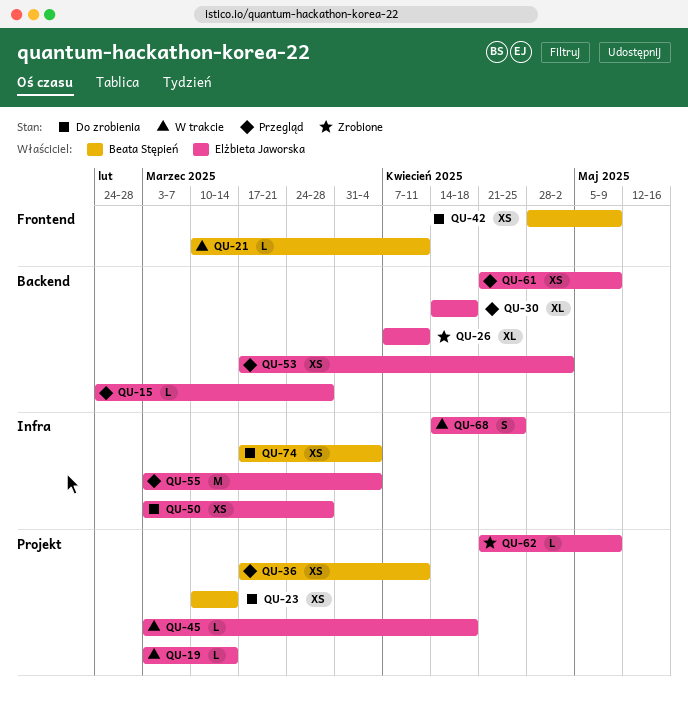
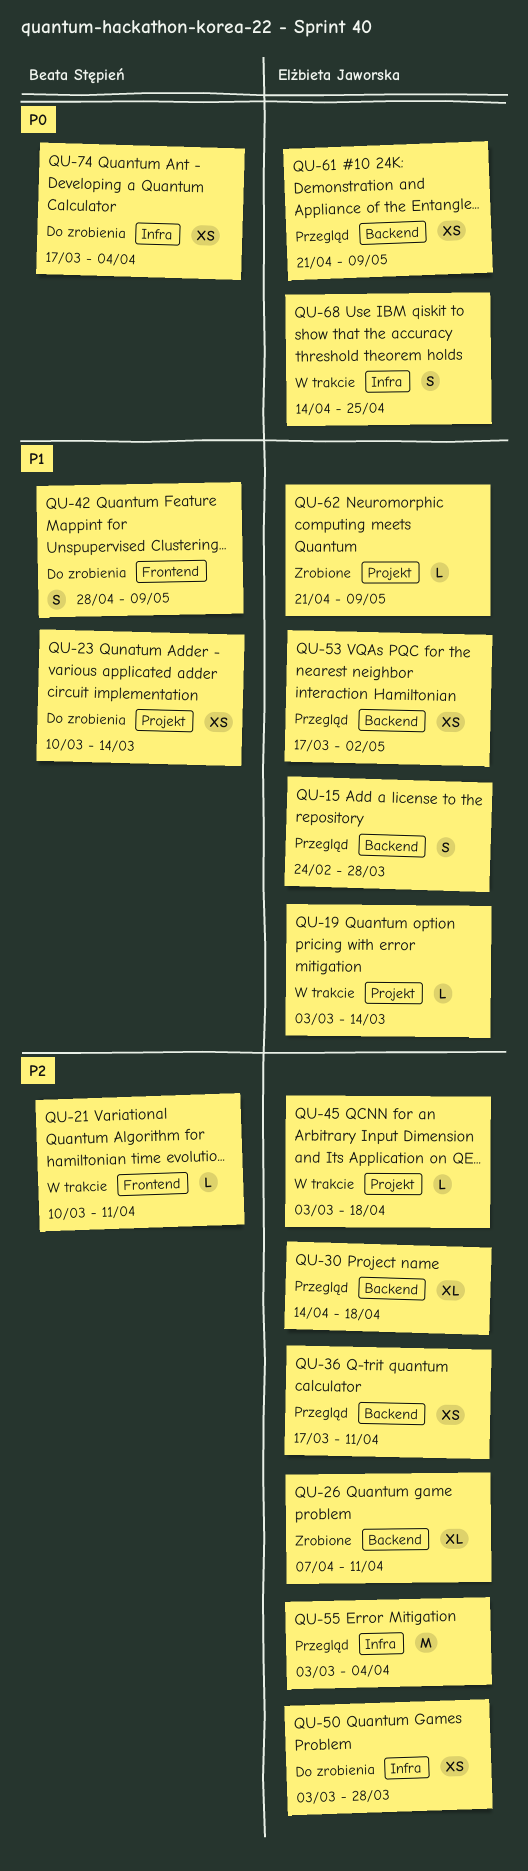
QU-15, estimate: L -> S
QU-36, owner: Beata Stępień -> Elżbieta Jaworska
QU-36, label: Projekt -> Backend
QU-42, estimate: XS -> S

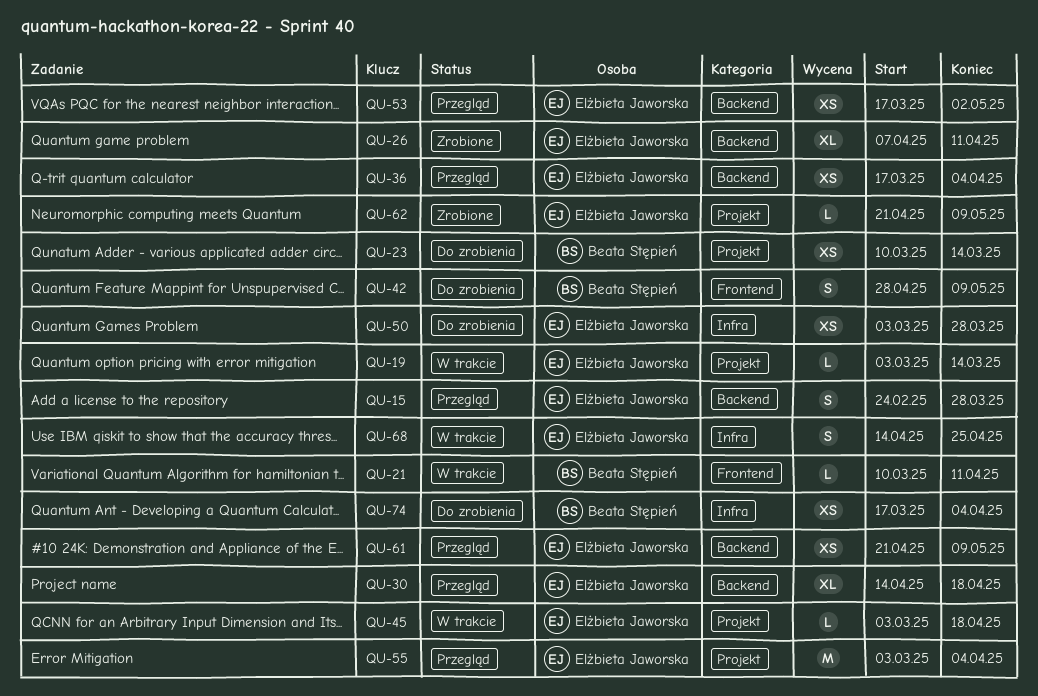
QU-36, due: Apr 11 -> Apr 4
QU-55, label: Infra -> Projekt

